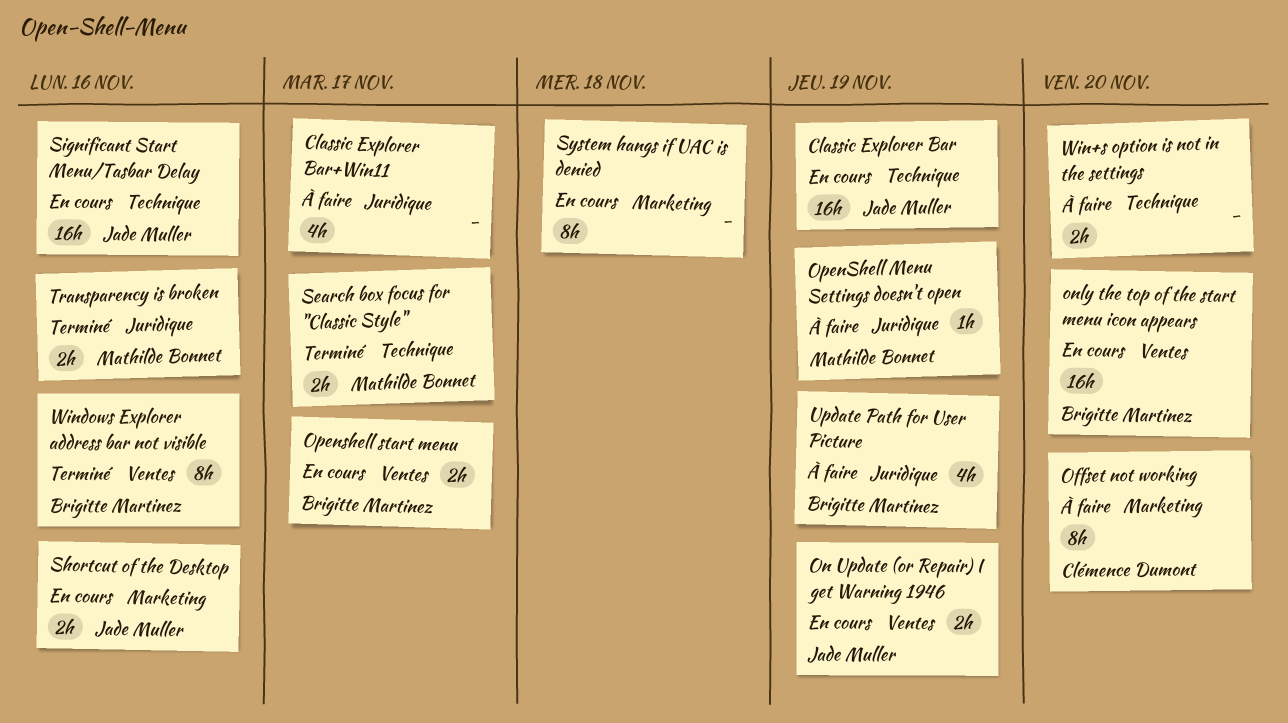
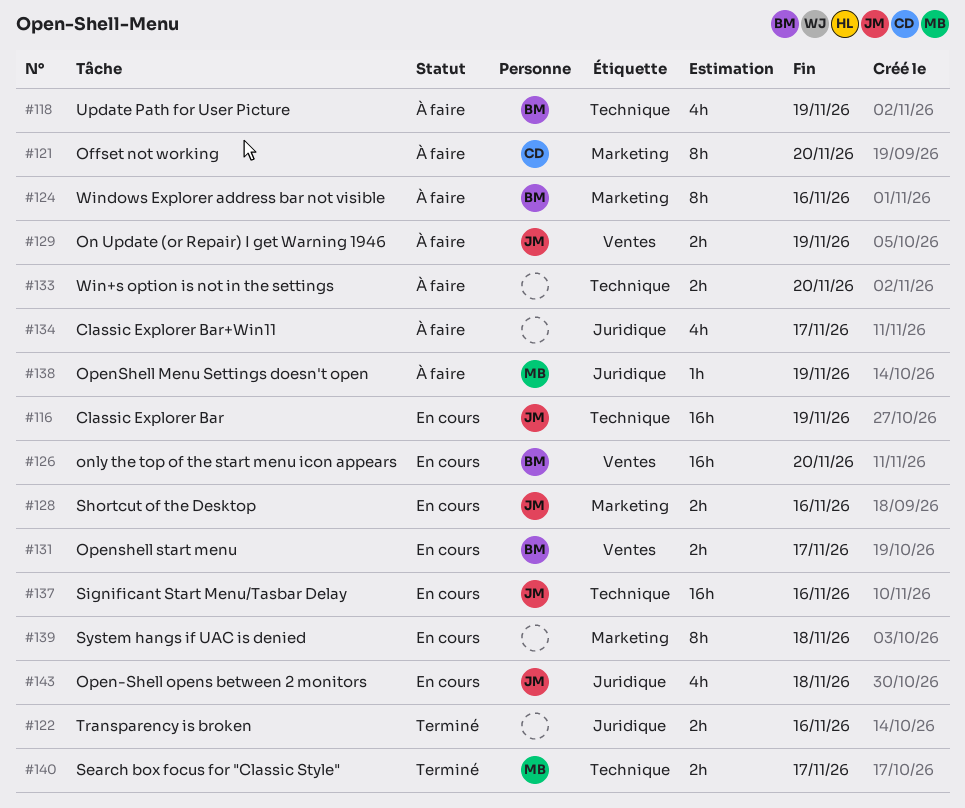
On Update (or Repair) I get Warning 1946, status: En cours -> À faire
Open-Shell opens between 2 monitors: none -> present
Transparency is broken, owner: Mathilde Bonnet -> none
Update Path for User Picture, label: Juridique -> Technique
Windows Explorer address bar not visible, status: Terminé -> À faire
Windows Explorer address bar not visible, label: Ventes -> Marketing

